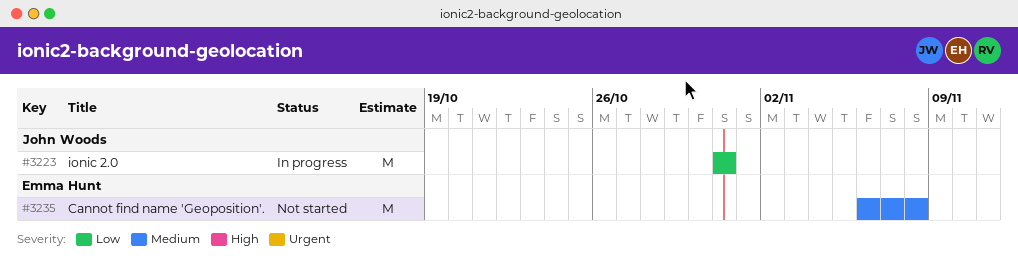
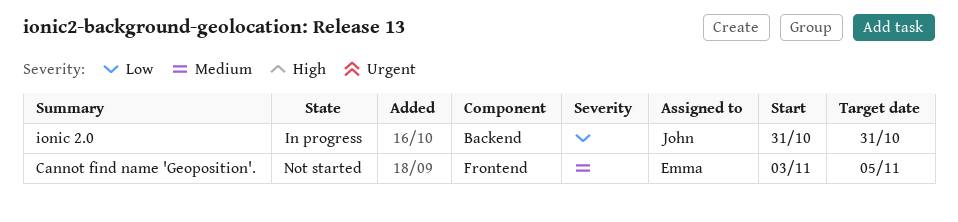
Cannot find name 'Geoposition'., start: Nov 6 -> Nov 3
Cannot find name 'Geoposition'., due: Nov 8 -> Nov 5

